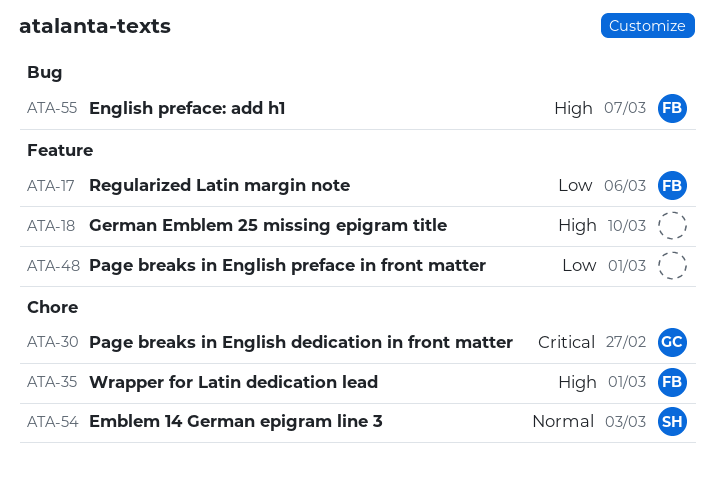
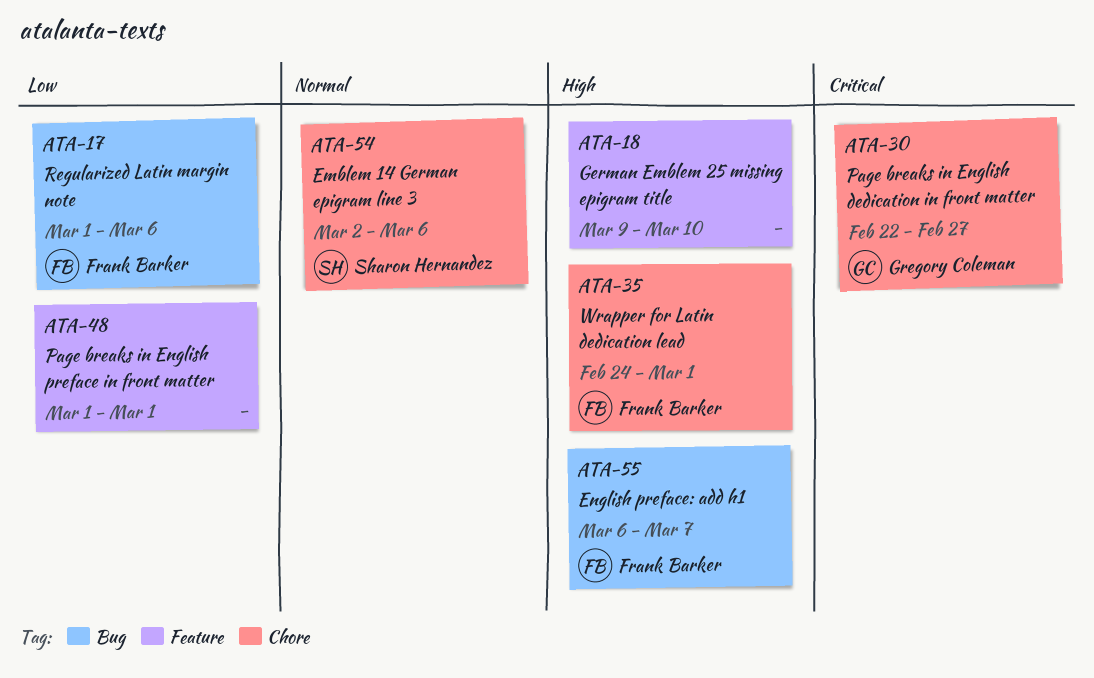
ATA-17, label: Feature -> Bug
ATA-54, due: Mar 3 -> Mar 6

